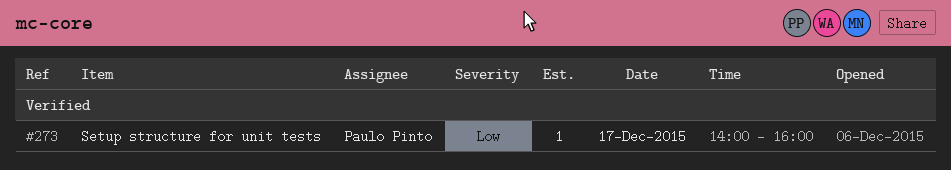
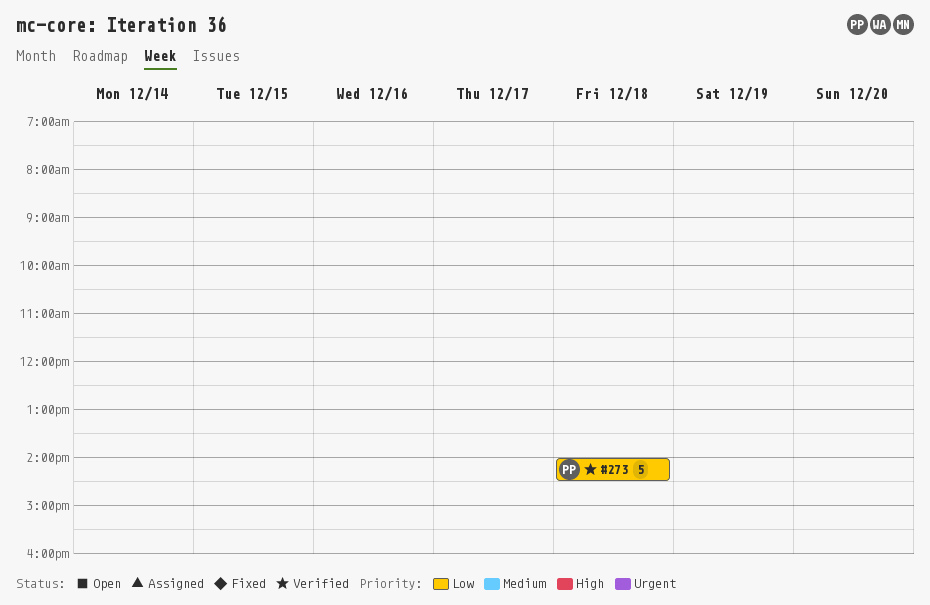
#273, estimate: 1 -> 5
#273, day: Dec 17 -> Dec 18
#273, ends: 16:00 -> 14:30

